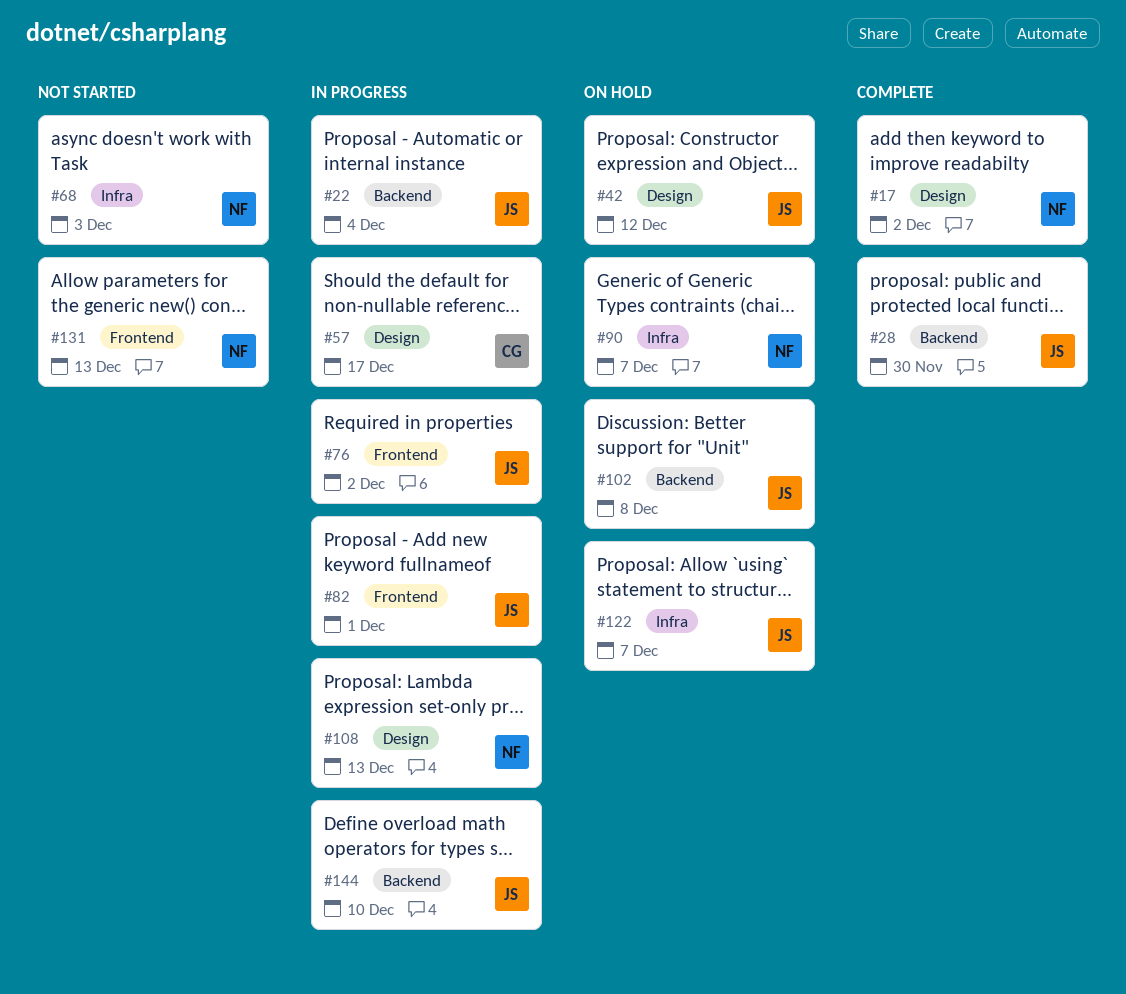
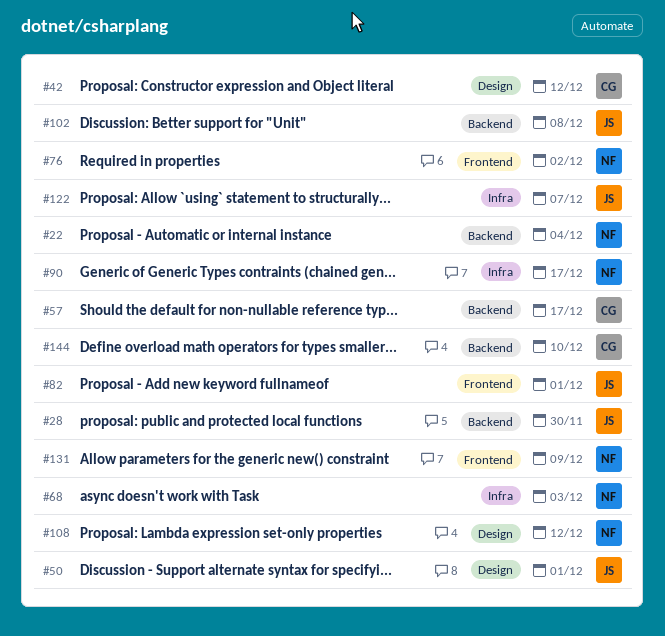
#17: present -> none
#22, owner: JS -> NF
#42, owner: JS -> CG
#50: none -> present
#57, label: Design -> Backend
#76, owner: JS -> NF
#90, due: Dec 7 -> Dec 17
#108, due: Dec 13 -> Dec 12
#131, due: Dec 13 -> Dec 9
#144, owner: JS -> CG

